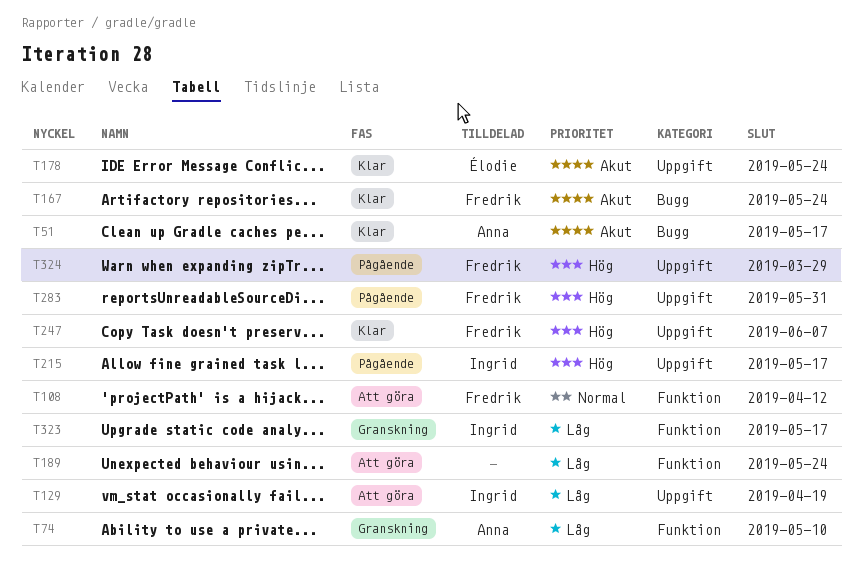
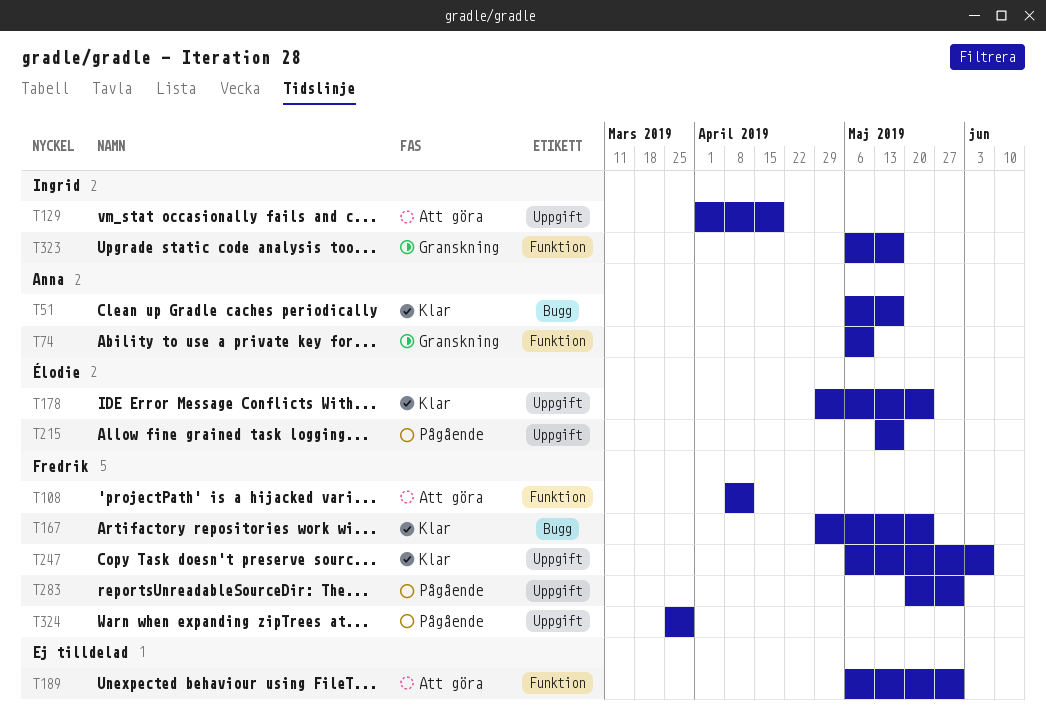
T189, due: May 24 -> May 31
T215, owner: Ingrid -> Élodie

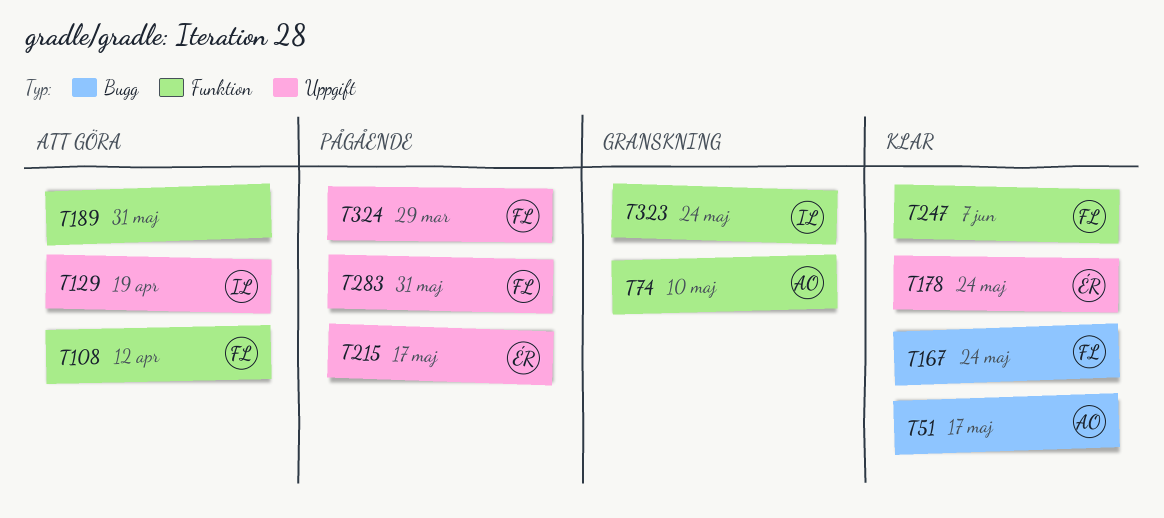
T247, label: Uppgift -> Funktion
T323, due: May 17 -> May 24

